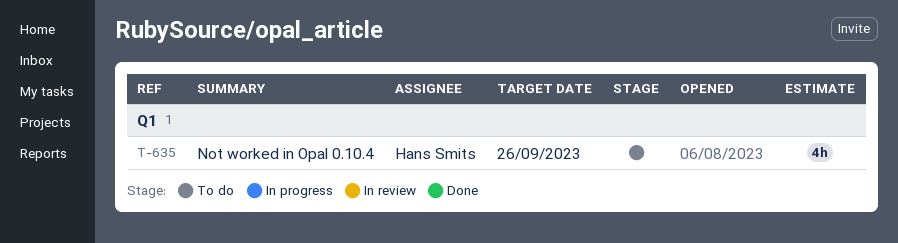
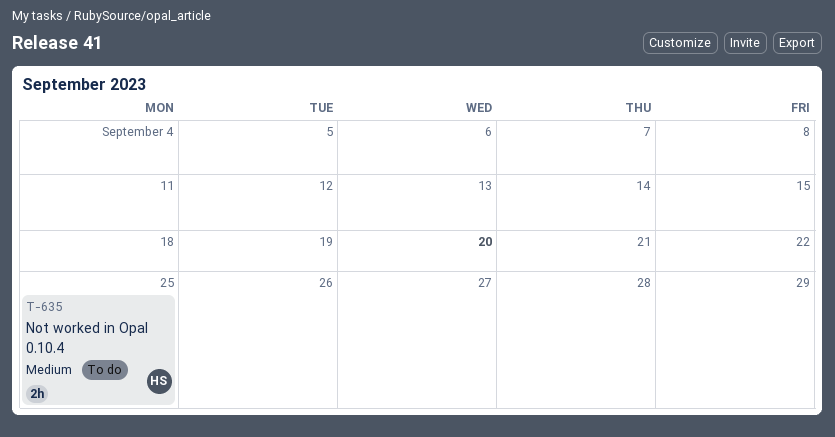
T-635, estimate: 4h -> 2h
T-635, due: Sep 26 -> Sep 25

